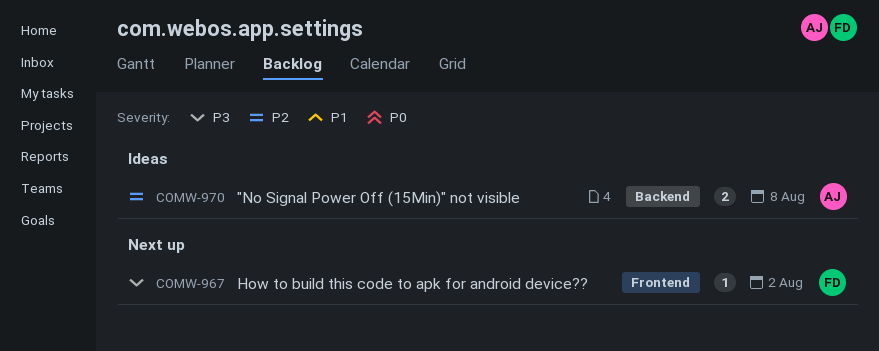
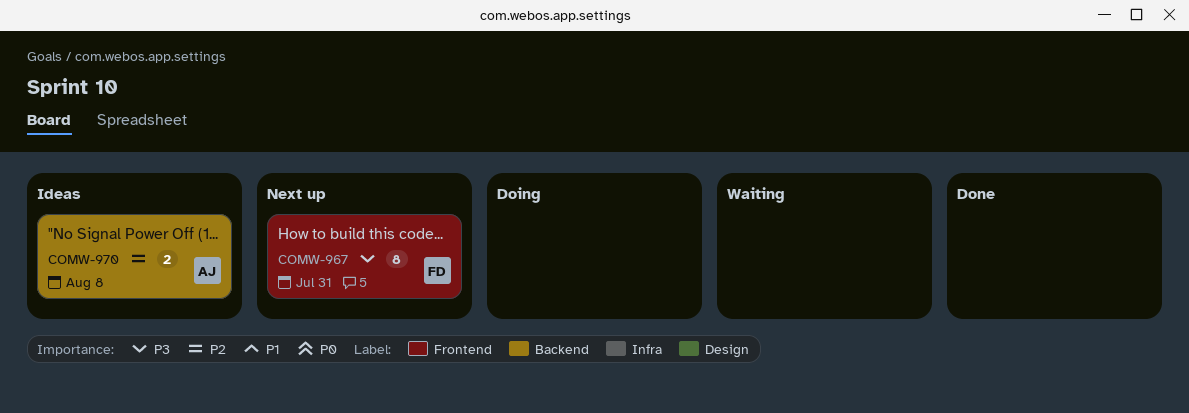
COMW-967, estimate: 1 -> 8
COMW-967, due: Aug 2 -> Jul 31

